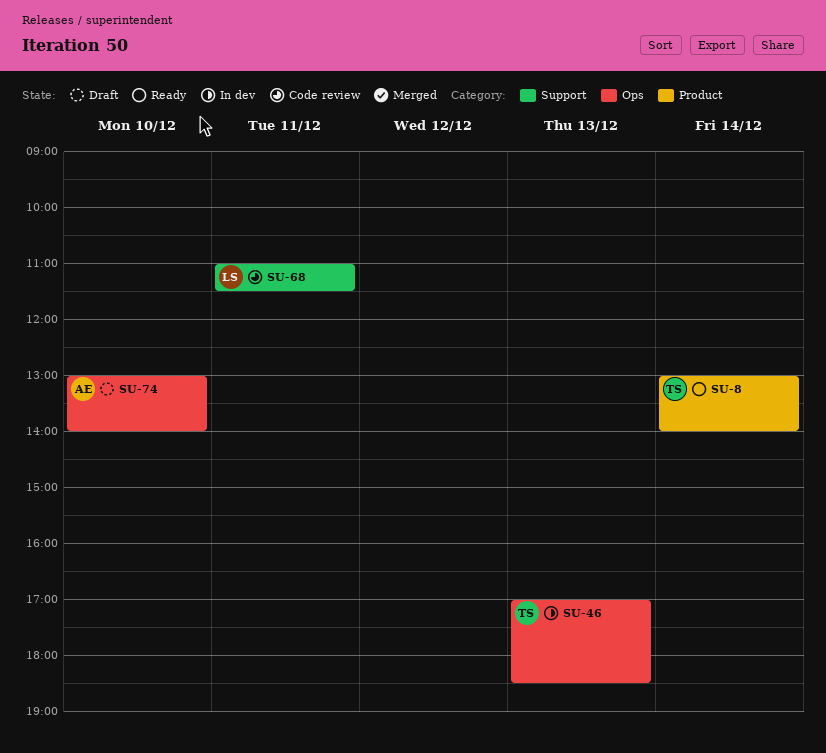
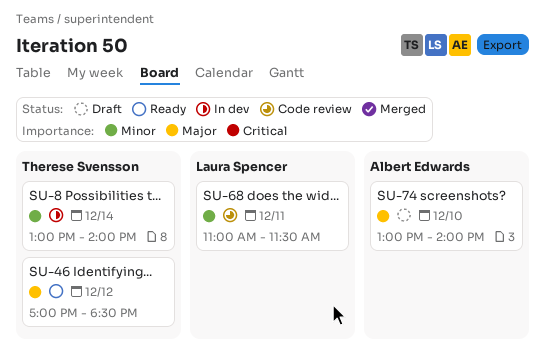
SU-8, status: Ready -> In dev
SU-46, status: In dev -> Ready
SU-46, day: Dec 13 -> Dec 12

